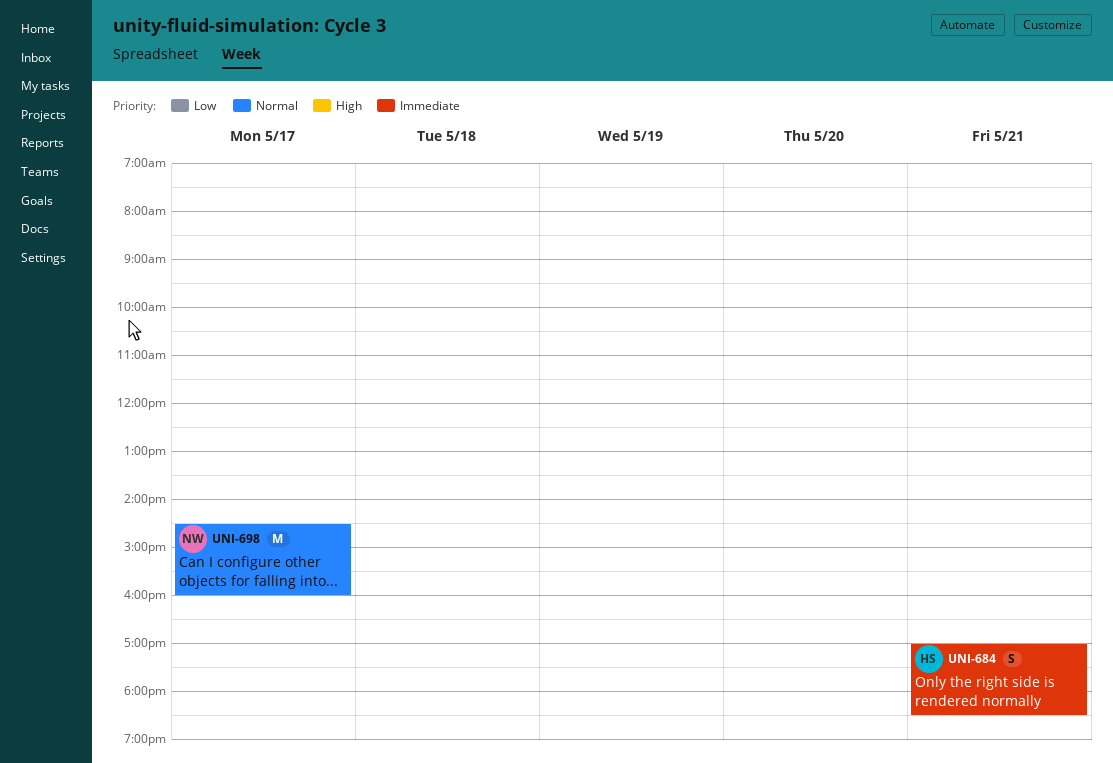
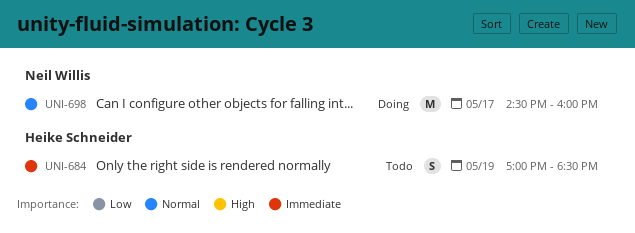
UNI-684, day: May 21 -> May 19

